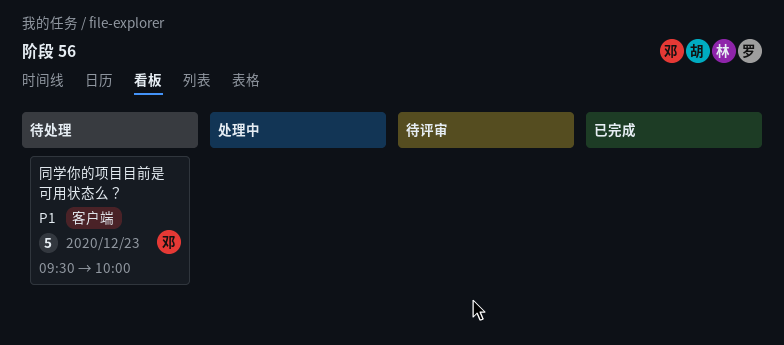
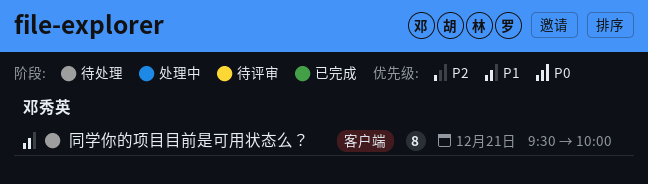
同学你的项目目前是可用状态么？, estimate: 5 -> 8
同学你的项目目前是可用状态么？, day: Dec 23 -> Dec 21

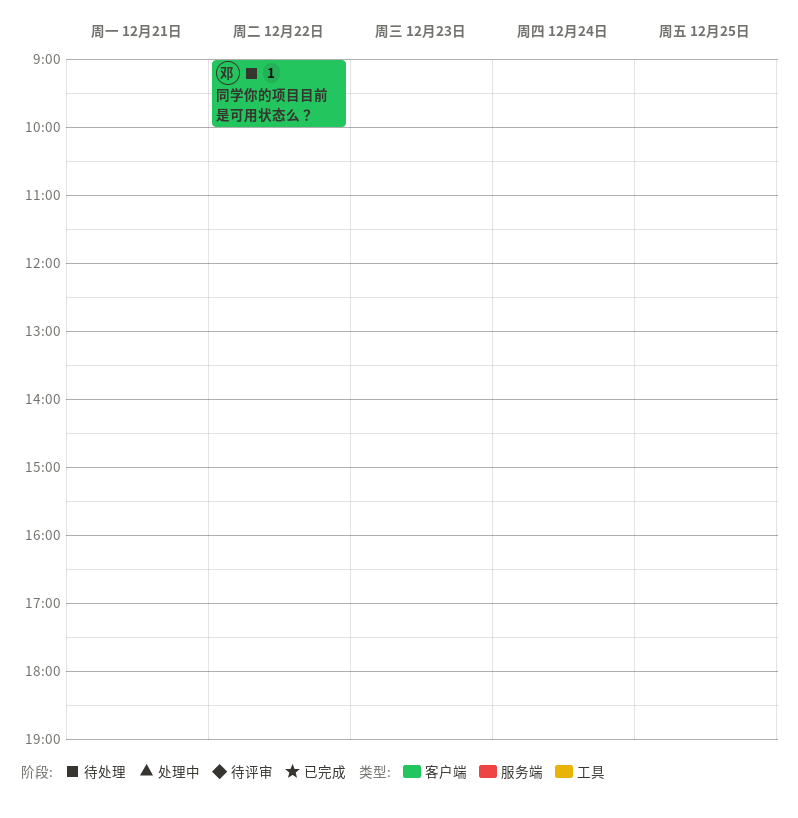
同学你的项目目前是可用状态么？, estimate: 8 -> 1
同学你的项目目前是可用状态么？, day: Dec 21 -> Dec 22
同学你的项目目前是可用状态么？, begins: 09:30 -> 09:00

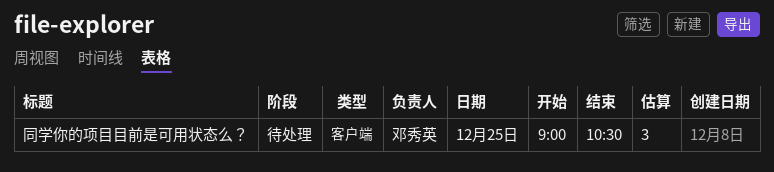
同学你的项目目前是可用状态么？, estimate: 1 -> 3
同学你的项目目前是可用状态么？, day: Dec 22 -> Dec 25
同学你的项目目前是可用状态么？, ends: 10:00 -> 10:30

